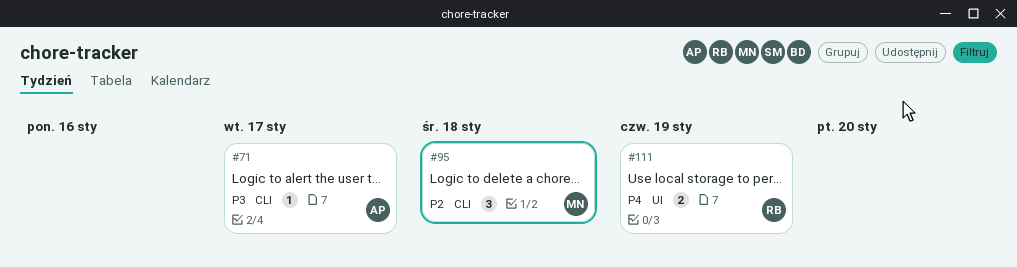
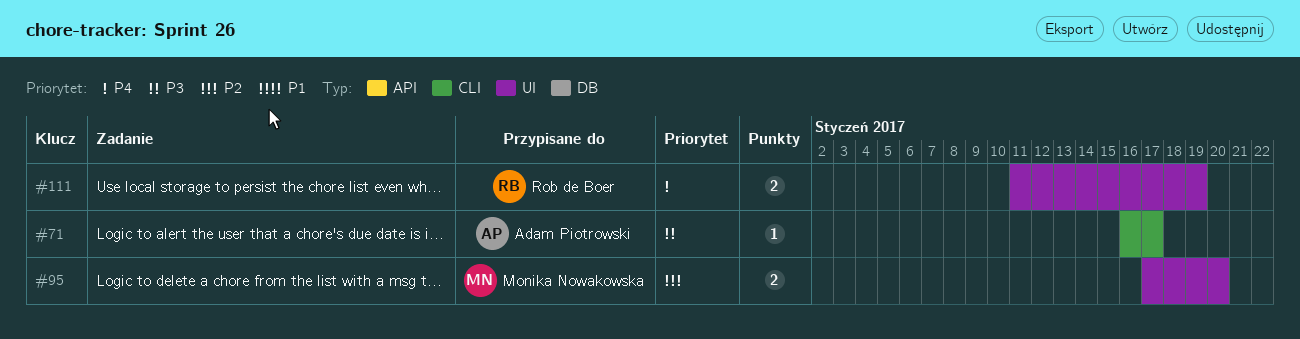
#95, label: CLI -> UI
#95, estimate: 3 -> 2
#95, due: Jan 18 -> Jan 20

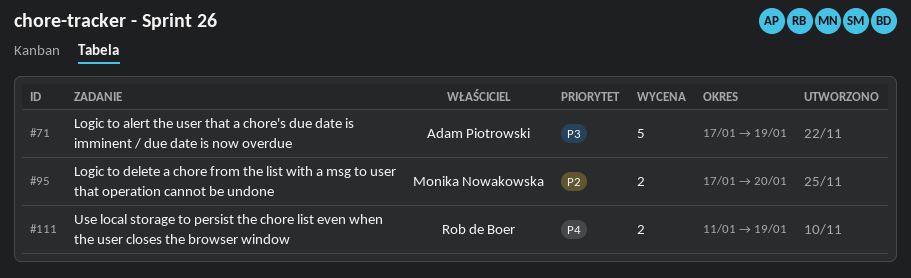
#71, estimate: 1 -> 5
#71, start: Jan 16 -> Jan 17
#71, due: Jan 17 -> Jan 19

